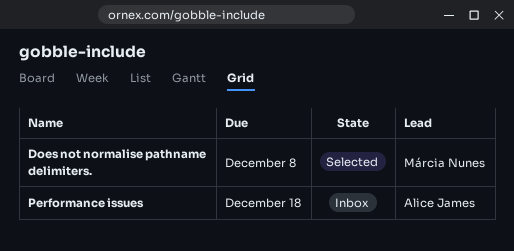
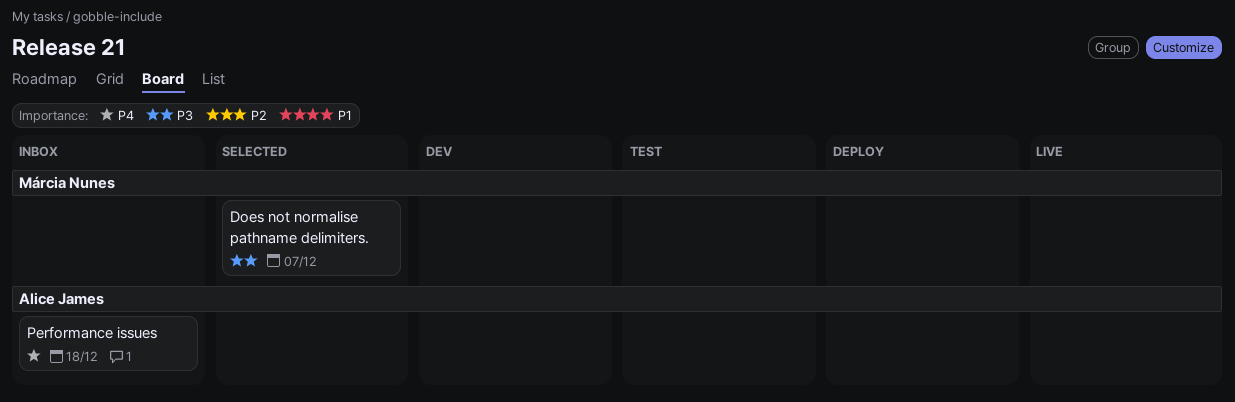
Does not normalise pathname delimiters., due: Dec 8 -> Dec 7

